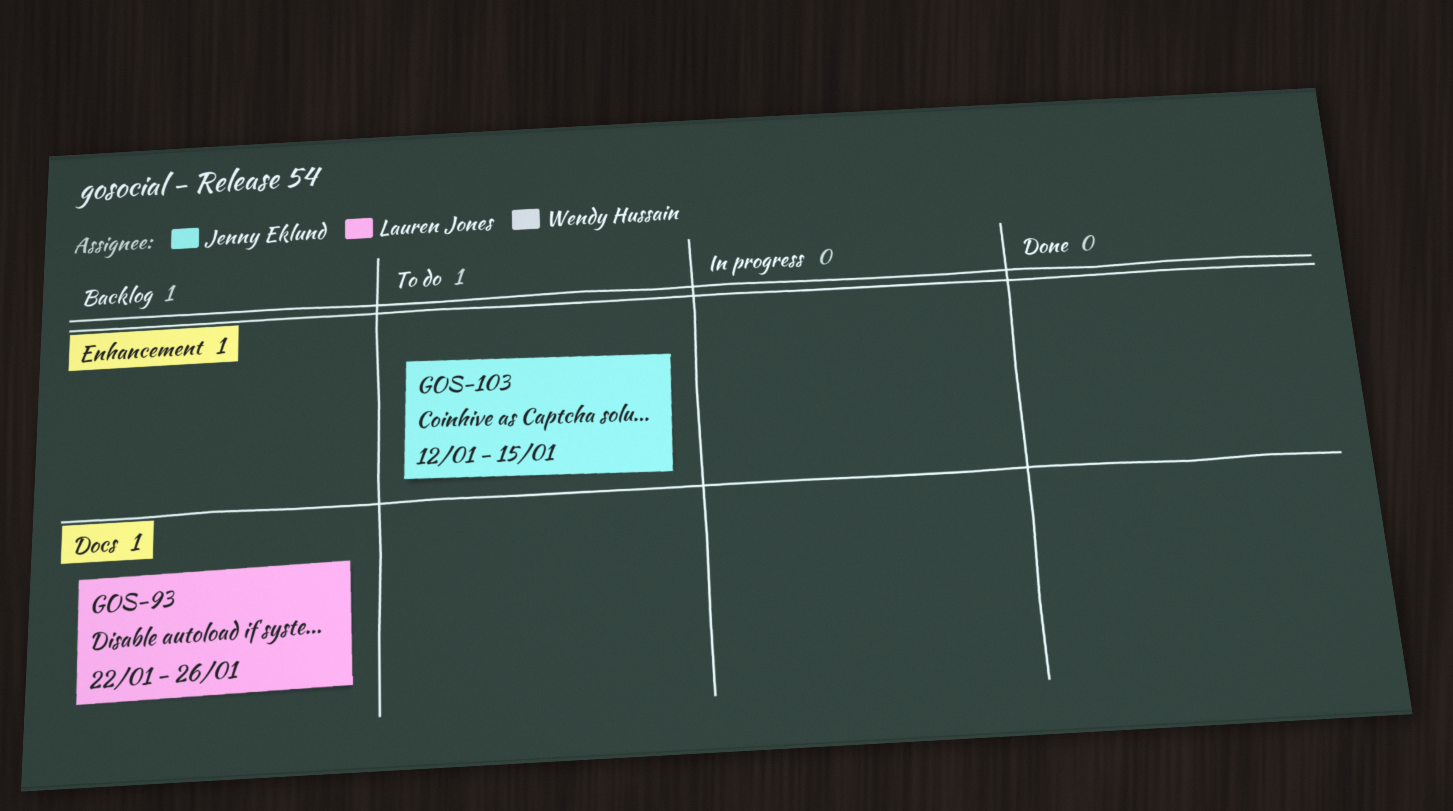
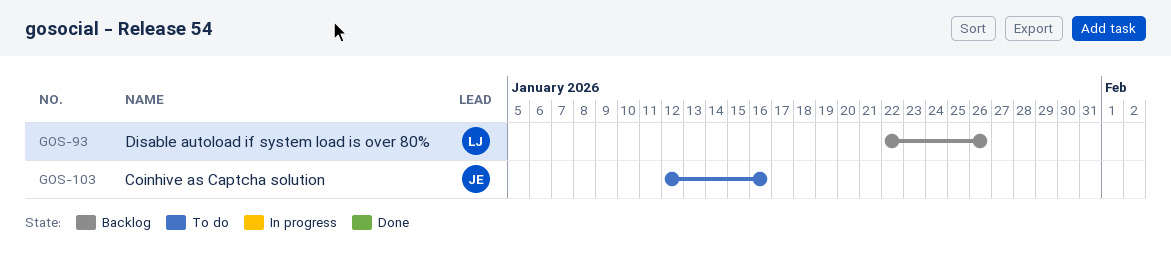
GOS-103, due: Jan 15 -> Jan 16

